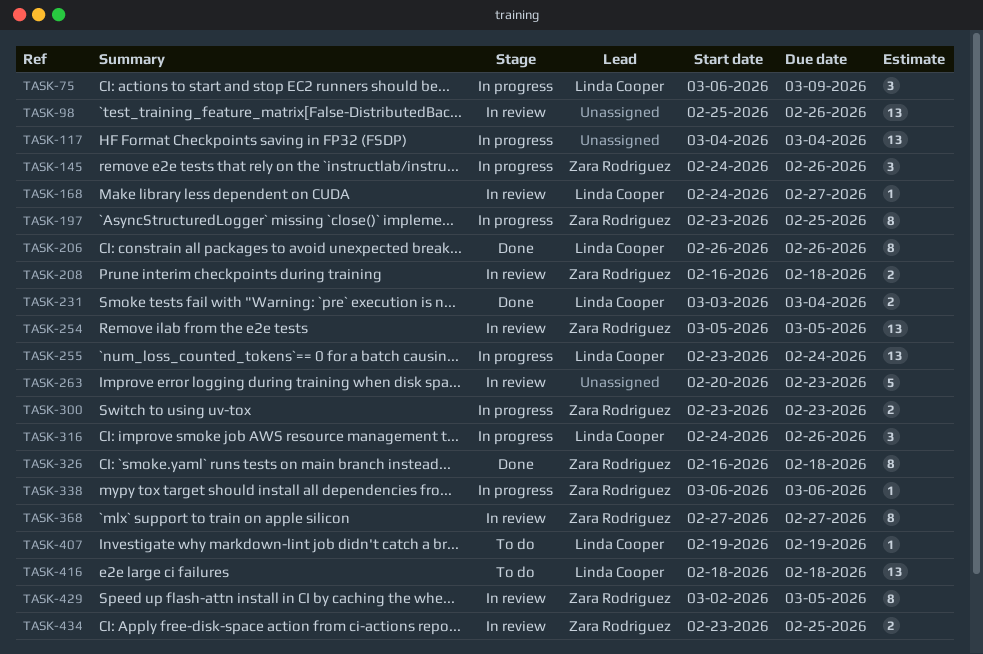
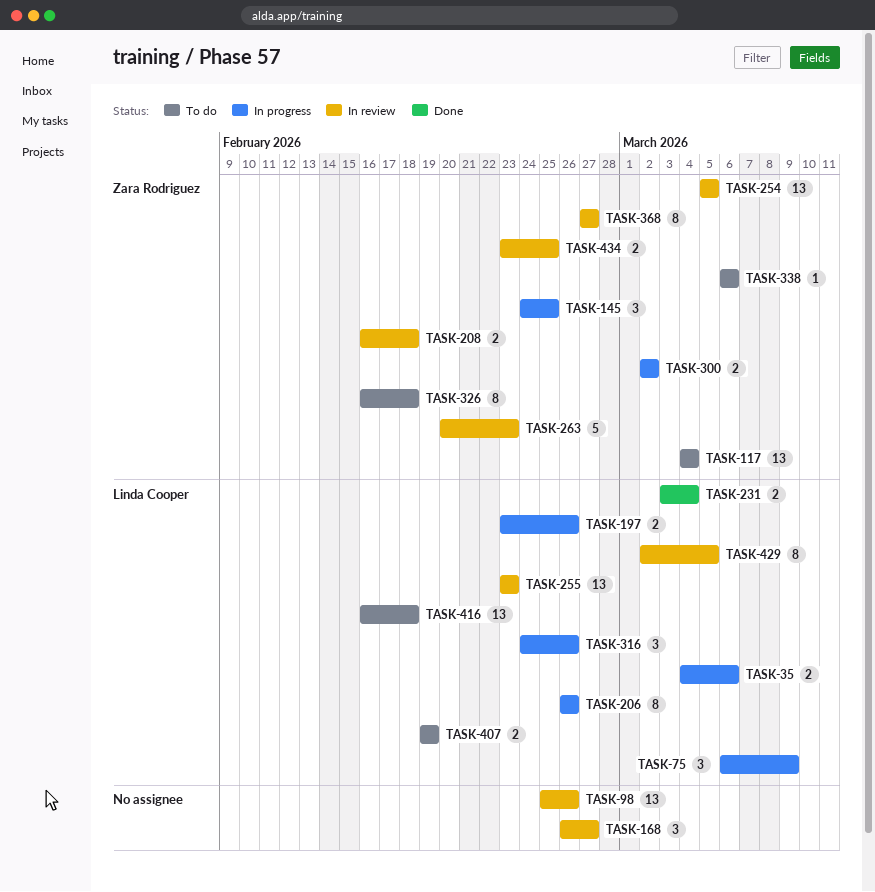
TASK-35: none -> present
TASK-117, status: In progress -> To do
TASK-117, owner: none -> Zara Rodriguez
TASK-145, due: Feb 26 -> Feb 25
TASK-168, owner: Linda Cooper -> none
TASK-168, estimate: 1 -> 3
TASK-168, start: Feb 24 -> Feb 26
TASK-197, owner: Zara Rodriguez -> Linda Cooper
TASK-197, estimate: 8 -> 2
TASK-197, due: Feb 25 -> Feb 26
TASK-206, status: Done -> In progress
TASK-255, status: In progress -> In review
TASK-255, due: Feb 24 -> Feb 23
TASK-263, owner: none -> Zara Rodriguez
TASK-300, start: Feb 23 -> Mar 2
TASK-300, due: Feb 23 -> Mar 2
TASK-326, status: Done -> To do
TASK-338, status: In progress -> To do
TASK-407, estimate: 1 -> 2
TASK-416, start: Feb 18 -> Feb 16
TASK-429, owner: Zara Rodriguez -> Linda Cooper

